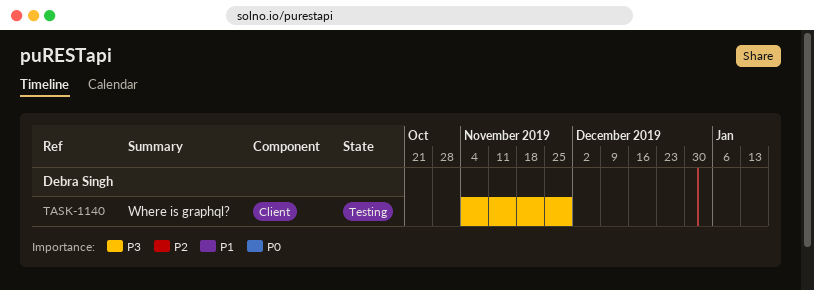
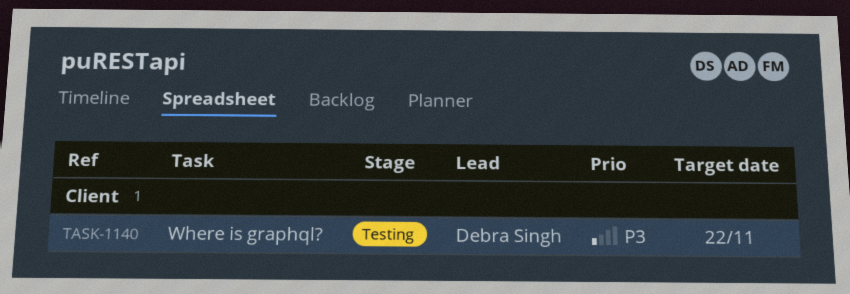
TASK-1140, due: Nov 29 -> Nov 22

